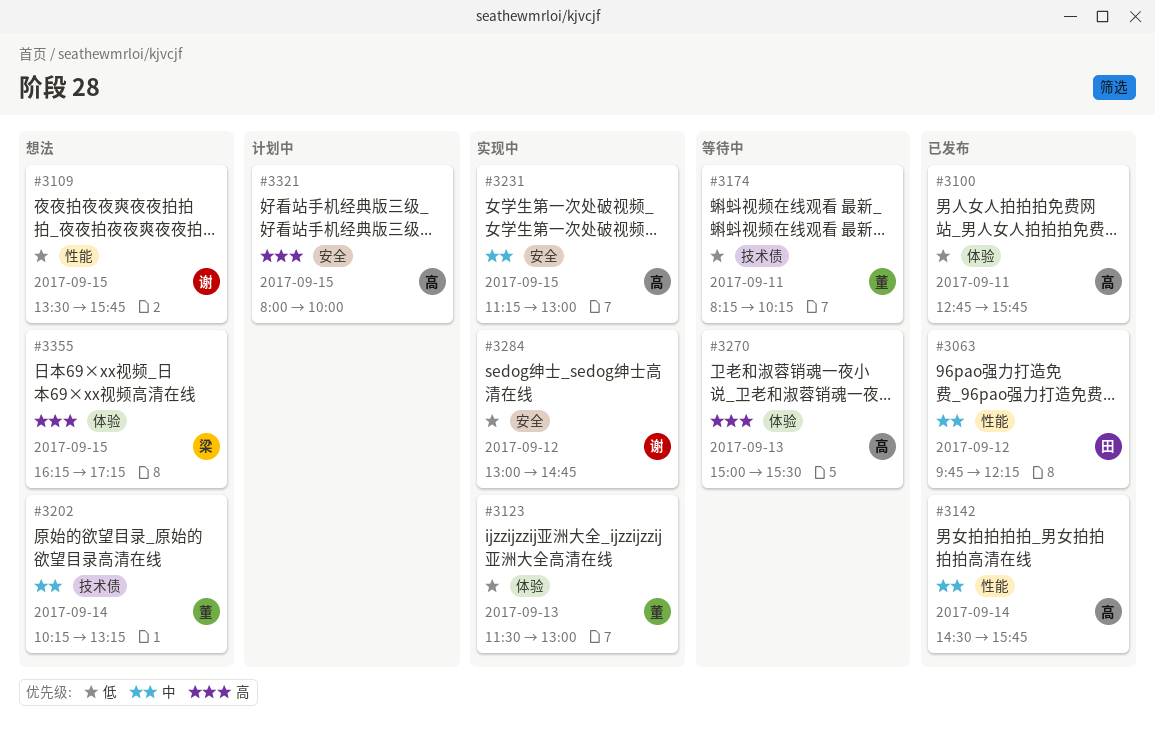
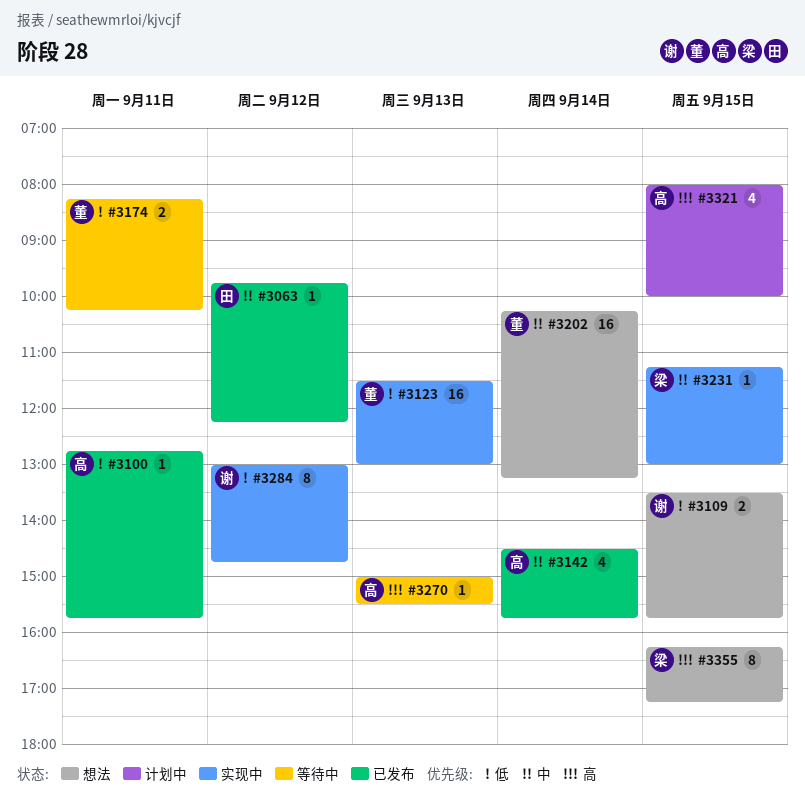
#3231, owner: 高 -> 梁

